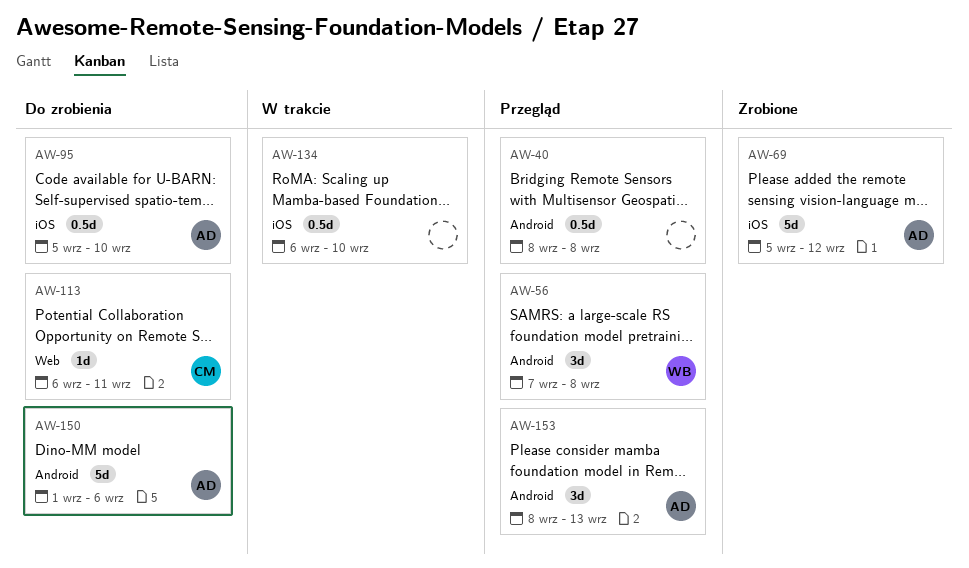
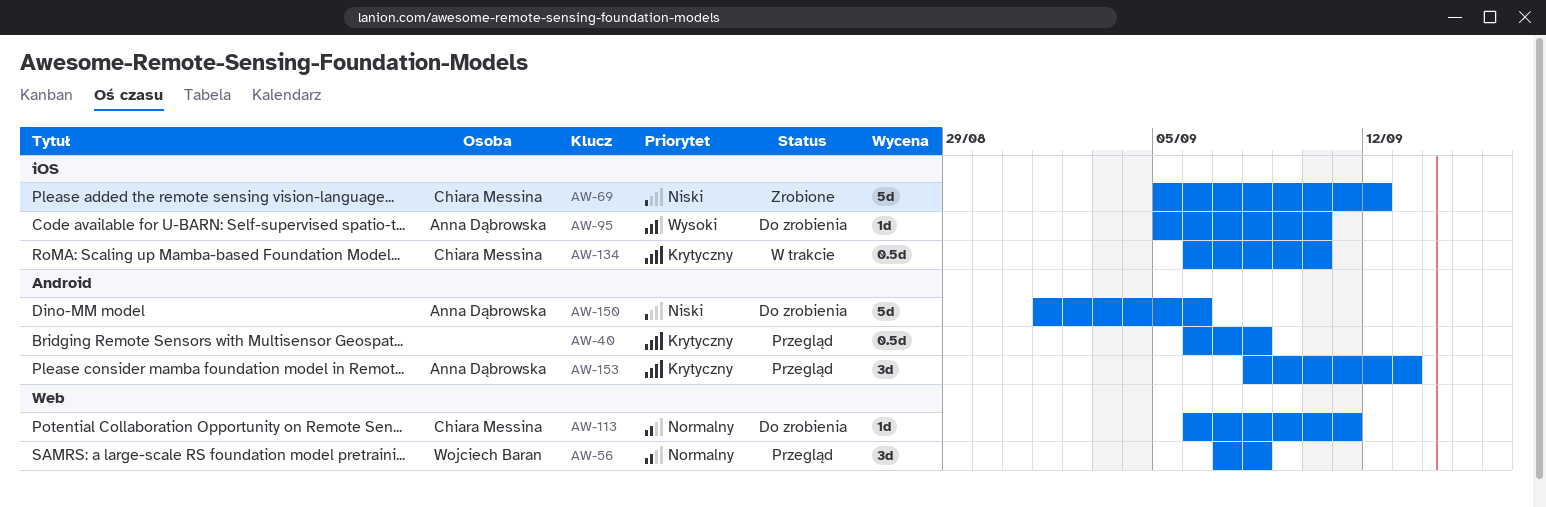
AW-40, start: Sep 8 -> Sep 6
AW-56, label: Android -> Web
AW-69, owner: Anna Dąbrowska -> Chiara Messina
AW-95, estimate: 0.5d -> 1d
AW-134, owner: none -> Chiara Messina

